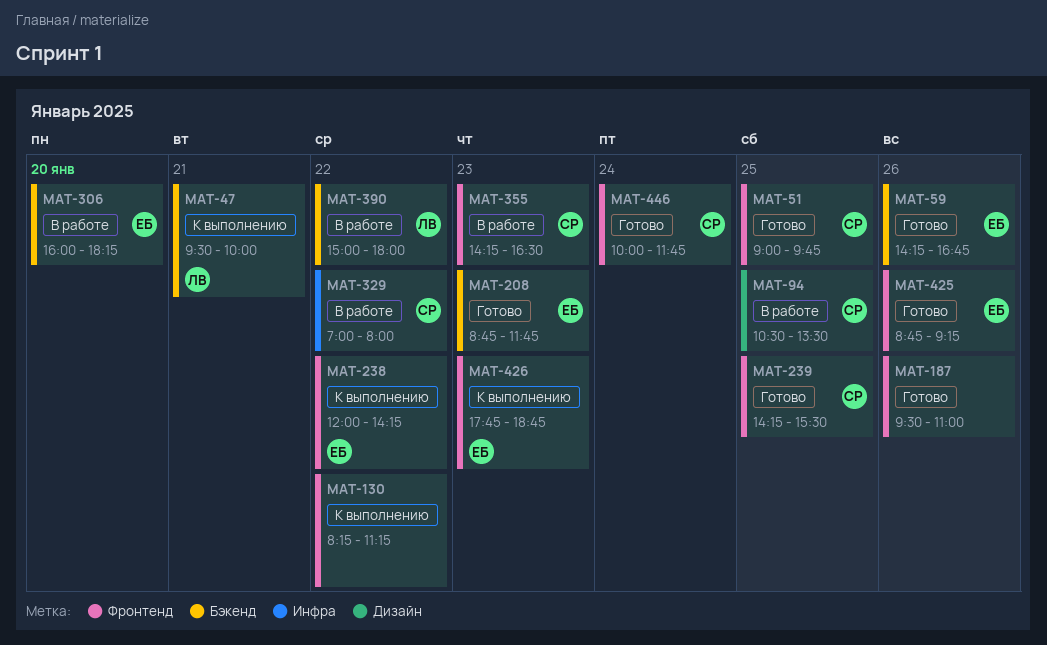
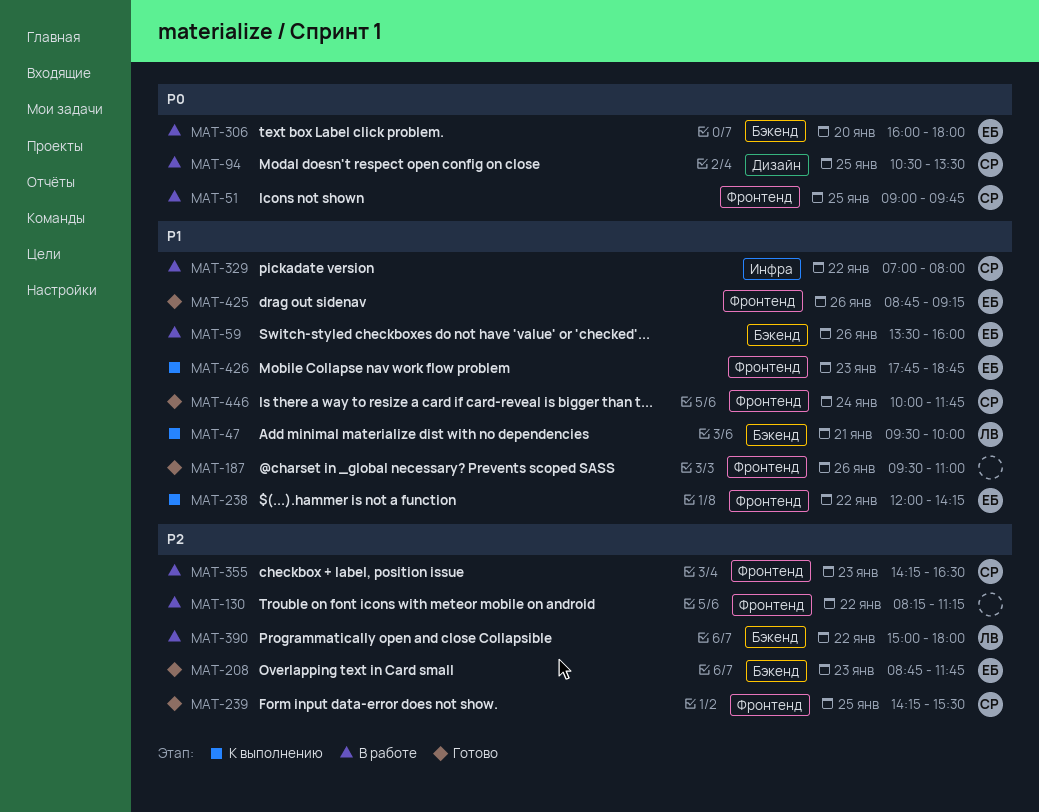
MAT-51, status: Готово -> В работе
MAT-59, status: Готово -> В работе
MAT-59, begins: 14:15 -> 13:30
MAT-59, ends: 16:45 -> 16:00
MAT-130, status: К выполнению -> В работе
MAT-306, ends: 18:15 -> 18:00

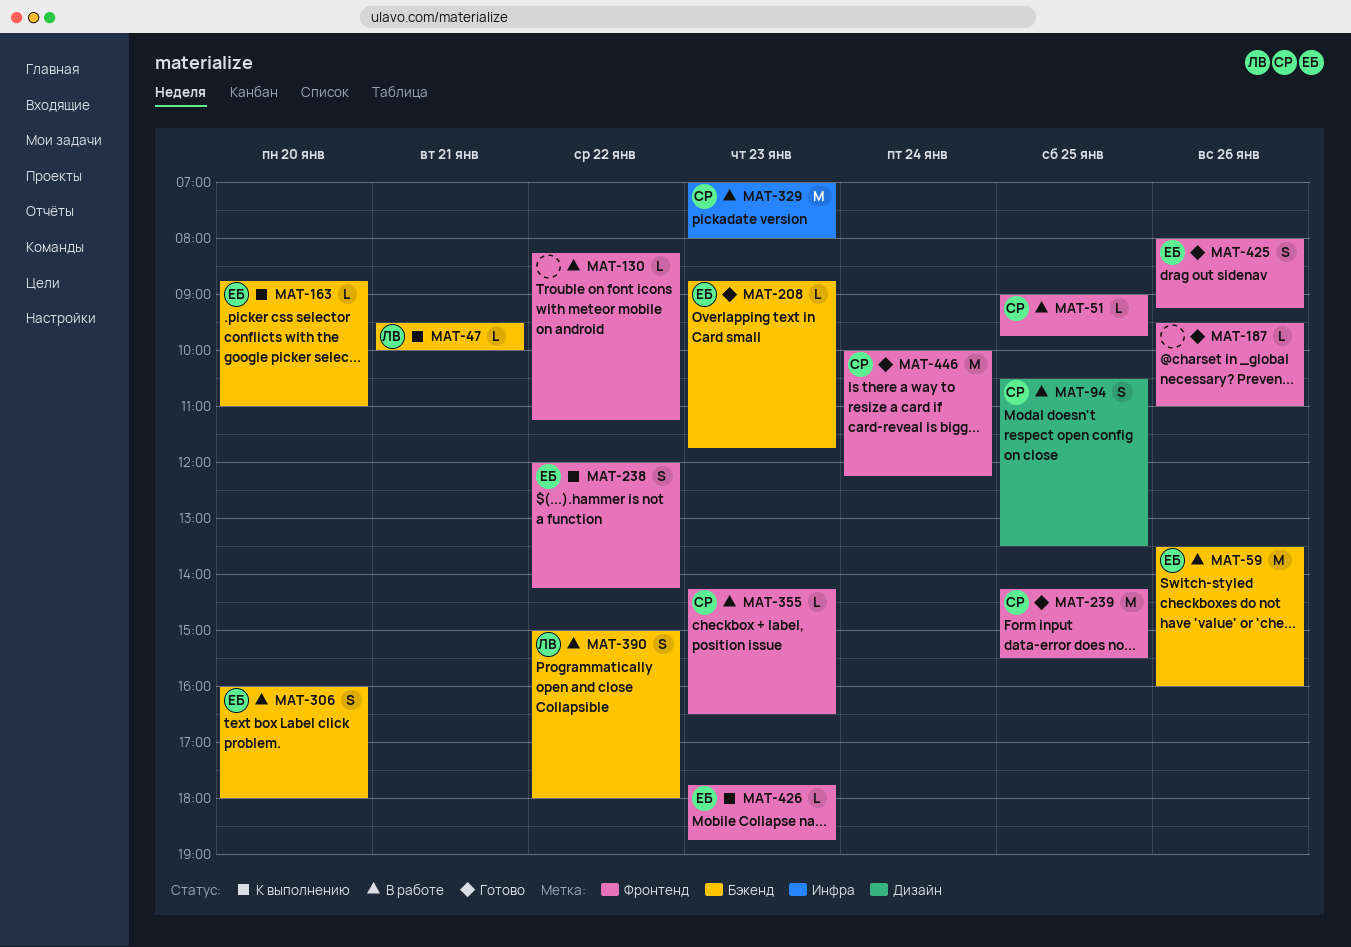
MAT-163: none -> present
MAT-329, day: Jan 22 -> Jan 23
MAT-425, begins: 08:45 -> 08:00
MAT-446, ends: 11:45 -> 12:15

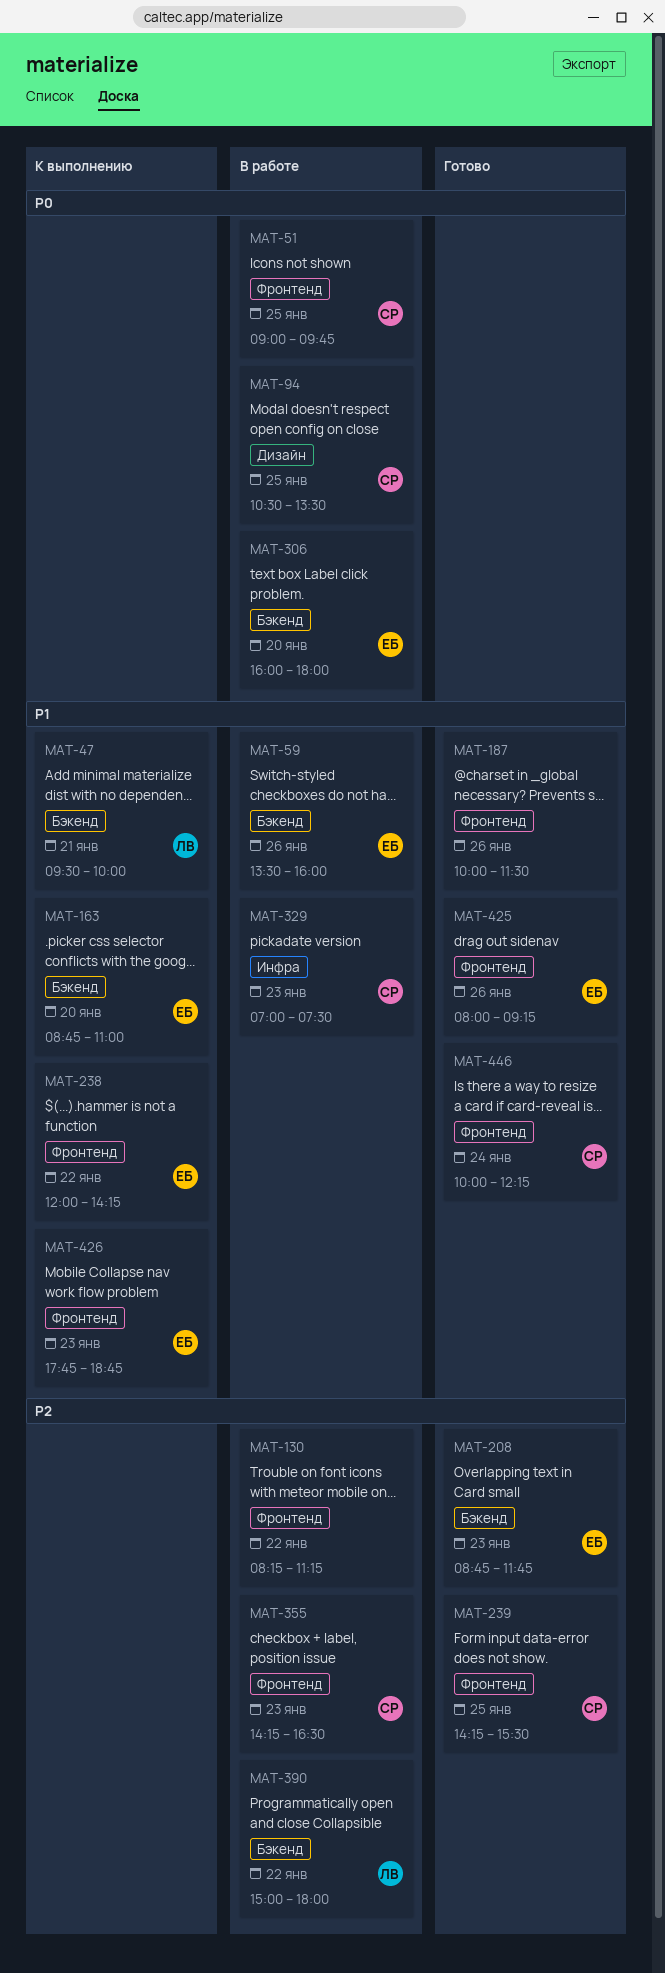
MAT-187, begins: 09:30 -> 10:00
MAT-187, ends: 11:00 -> 11:30
MAT-329, ends: 08:00 -> 07:30

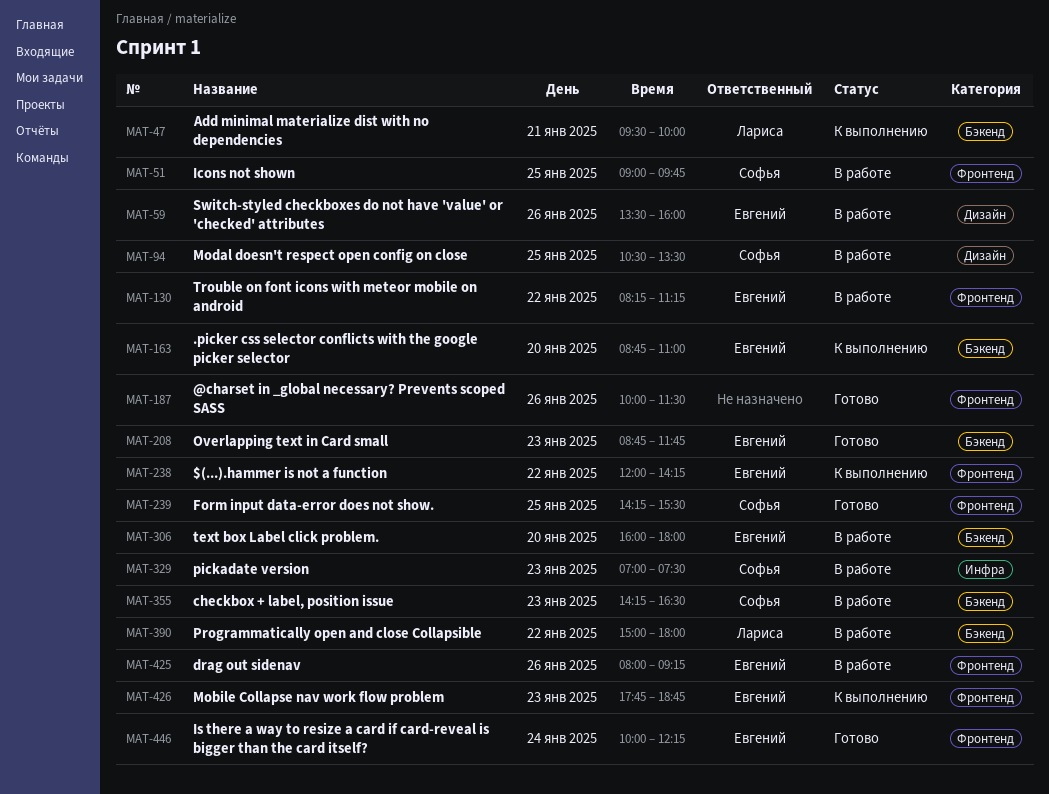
MAT-59, label: Бэкенд -> Дизайн
MAT-130, owner: none -> Евгений
MAT-355, label: Фронтенд -> Бэкенд
MAT-425, status: Готово -> В работе
MAT-446, owner: Софья -> Евгений

